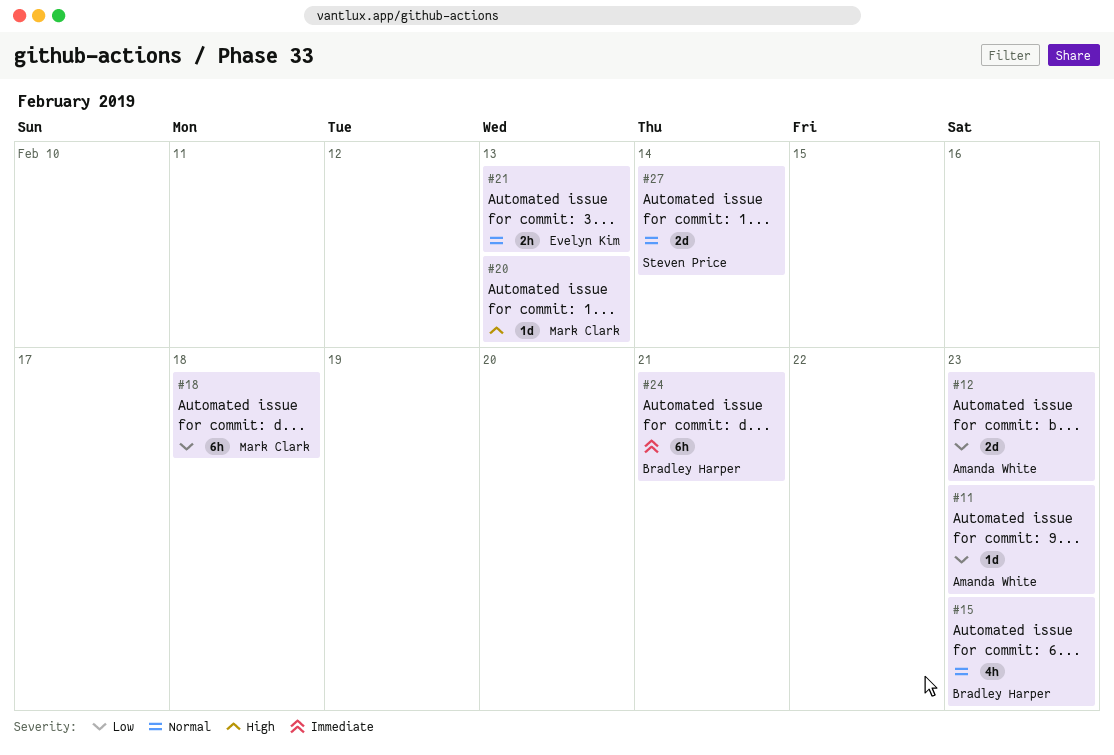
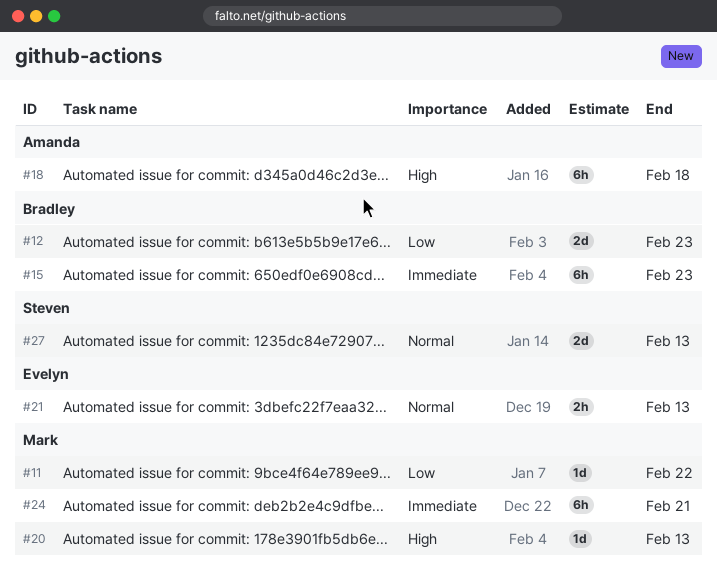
#11, owner: Amanda White -> Mark Clark
#11, due: Feb 23 -> Feb 22
#12, owner: Amanda White -> Bradley Harper
#15, priority: Normal -> Immediate
#15, estimate: 4h -> 6h
#18, owner: Mark Clark -> Amanda White
#18, priority: Low -> High
#24, owner: Bradley Harper -> Mark Clark
#27, due: Feb 14 -> Feb 13

